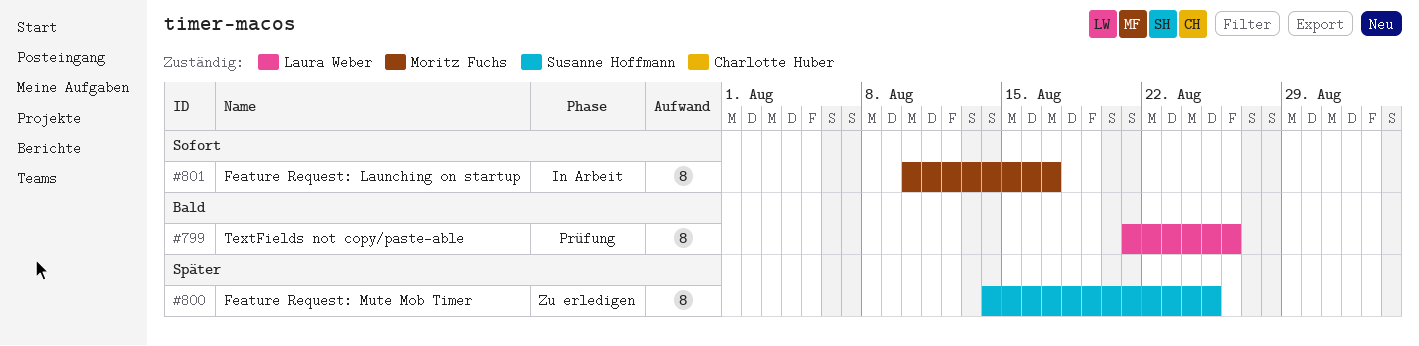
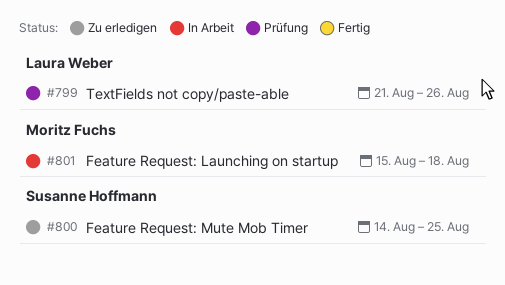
#801, start: Aug 10 -> Aug 15
#801, due: Aug 17 -> Aug 18

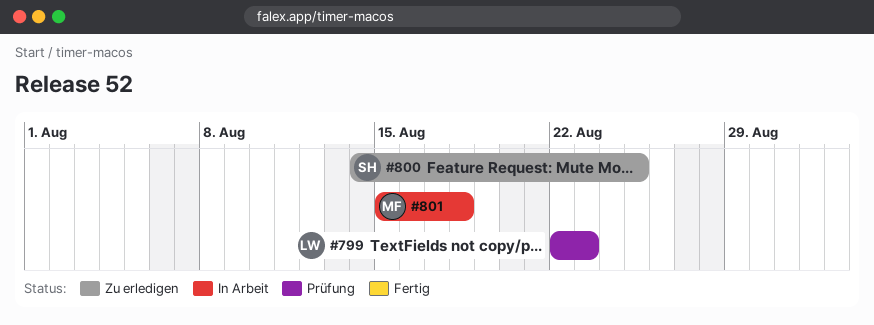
#799, start: Aug 21 -> Aug 22
#799, due: Aug 26 -> Aug 23

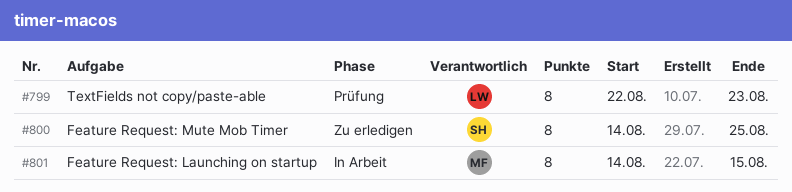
#801, start: Aug 15 -> Aug 14
#801, due: Aug 18 -> Aug 15

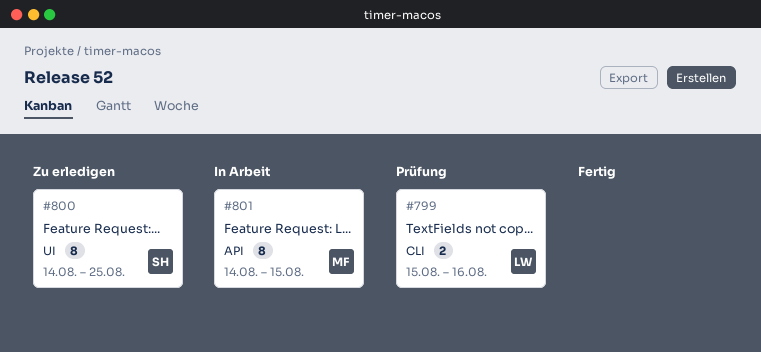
#799, estimate: 8 -> 2
#799, start: Aug 22 -> Aug 15
#799, due: Aug 23 -> Aug 16

